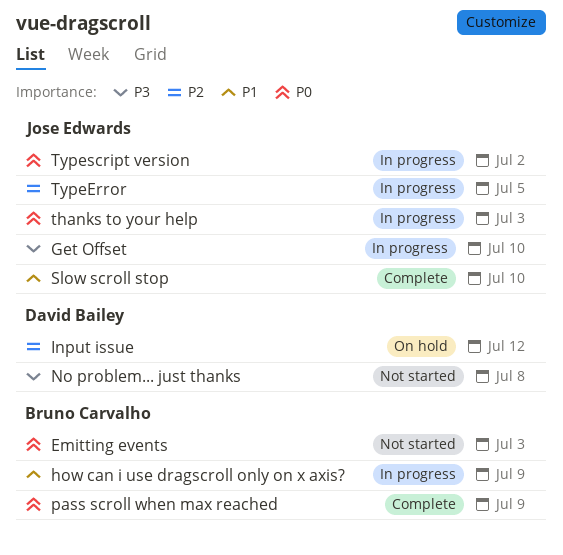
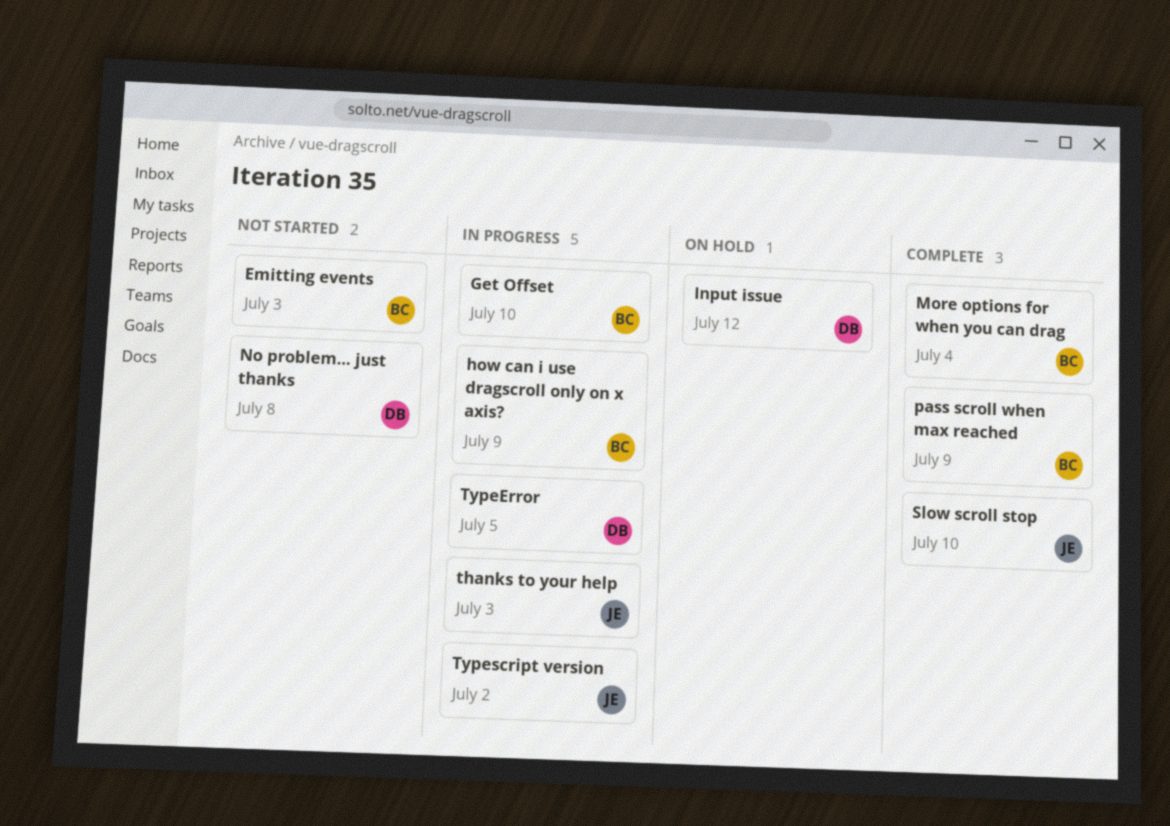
Get Offset, owner: Jose Edwards -> Bruno Carvalho
More options for when you can drag: none -> present
TypeError, owner: Jose Edwards -> David Bailey

